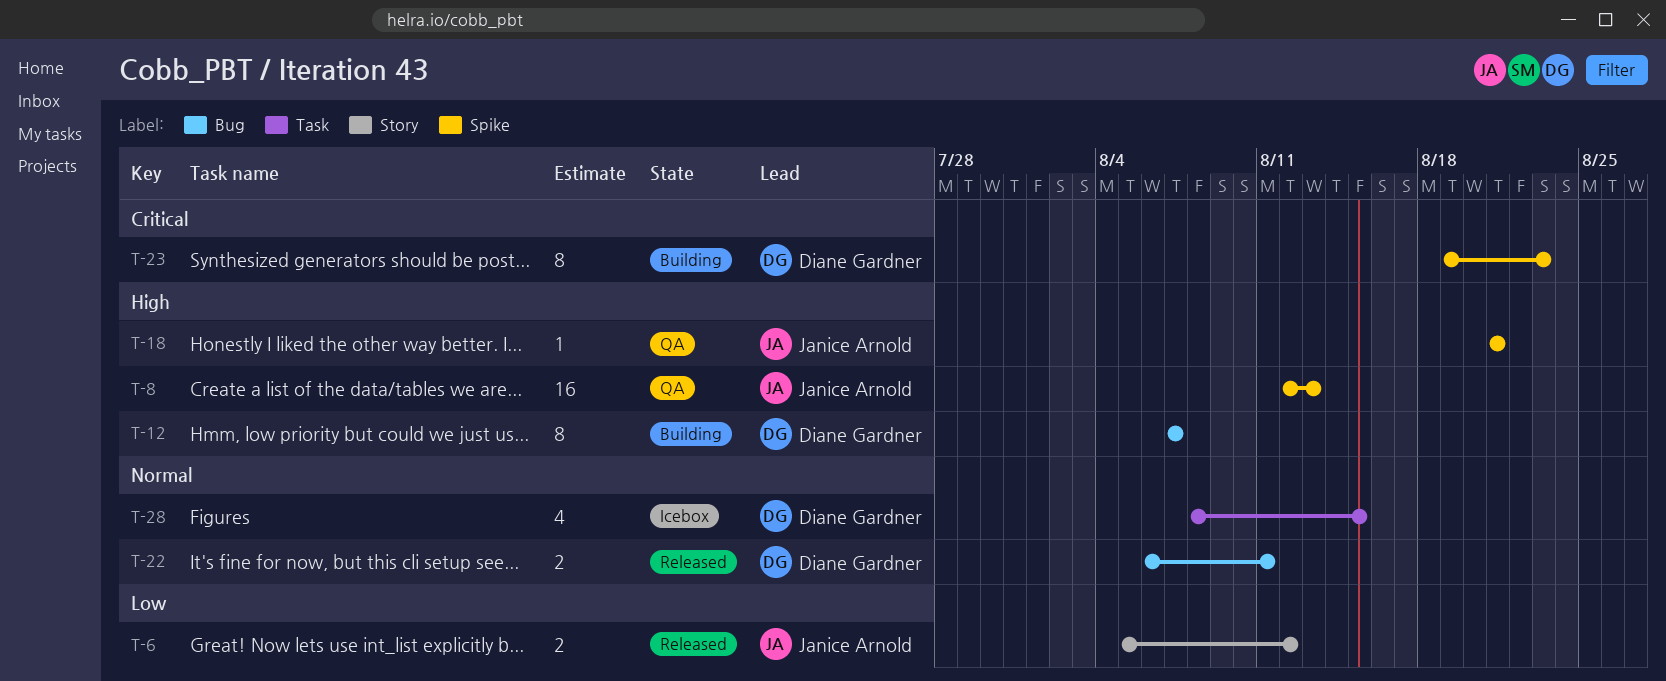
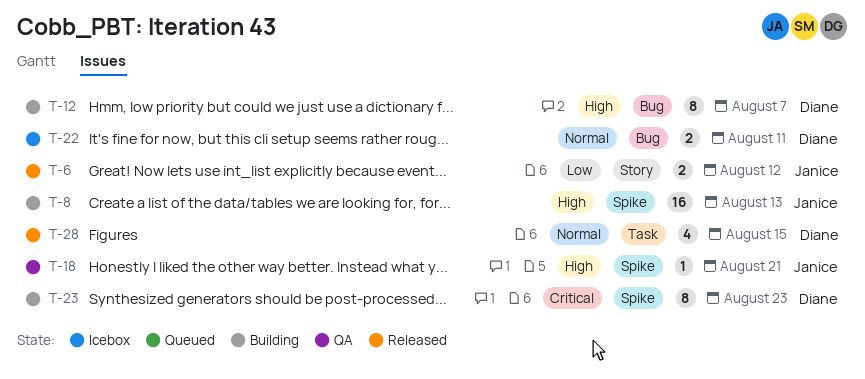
T-8, status: QA -> Building
T-22, status: Released -> Icebox
T-28, status: Icebox -> Released

